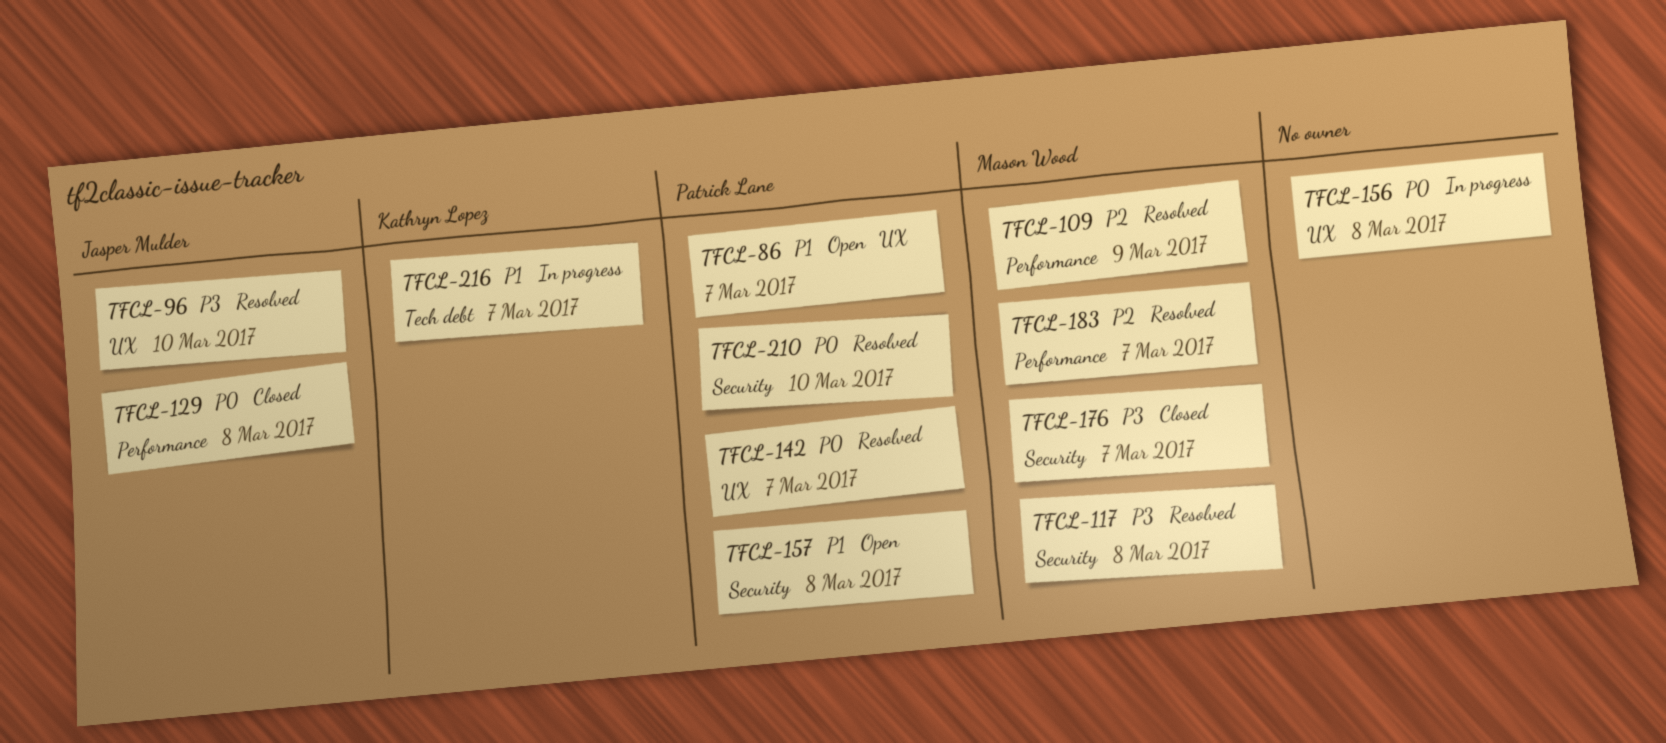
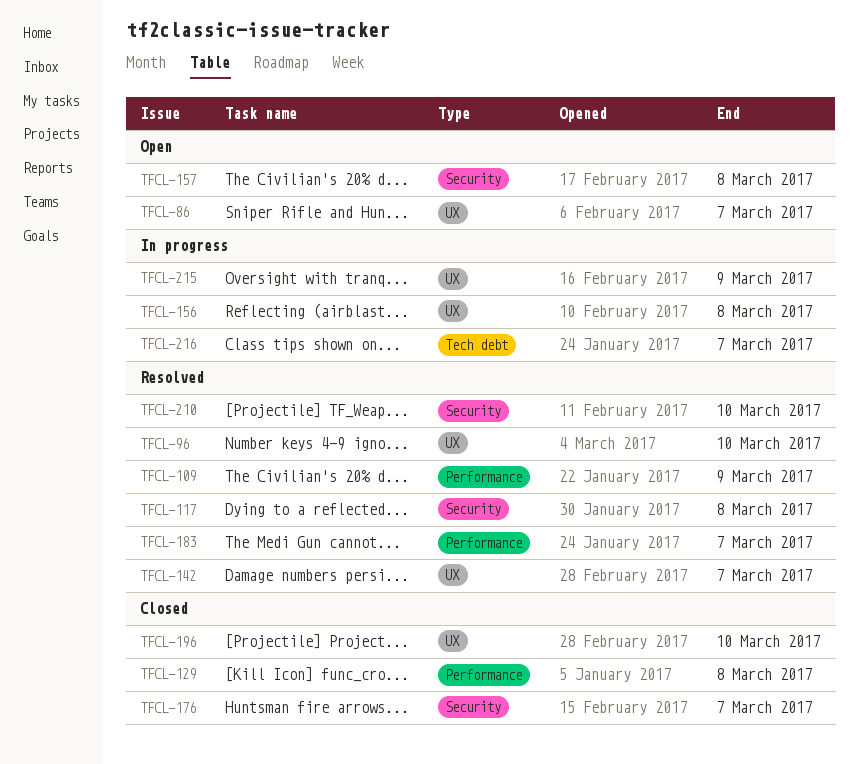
TFCL-196: none -> present
TFCL-215: none -> present

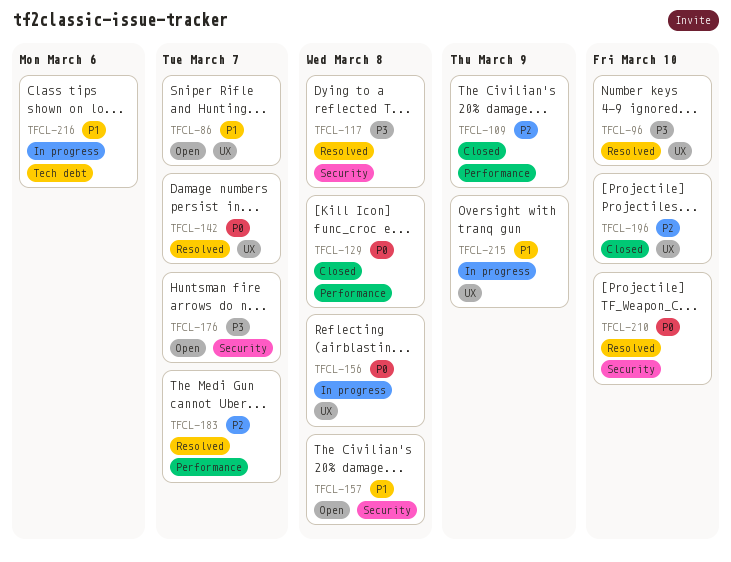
TFCL-109, status: Resolved -> Closed
TFCL-176, status: Closed -> Open
TFCL-216, due: Mar 7 -> Mar 6

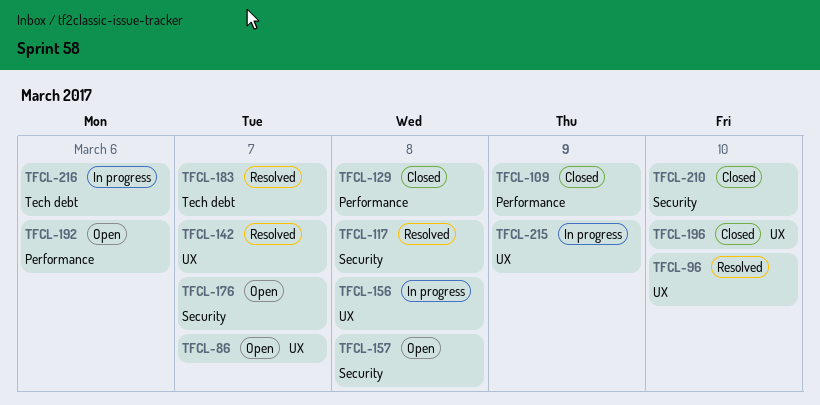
TFCL-183, label: Performance -> Tech debt
TFCL-192: none -> present
TFCL-210, status: Resolved -> Closed

